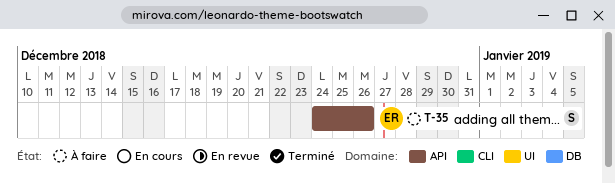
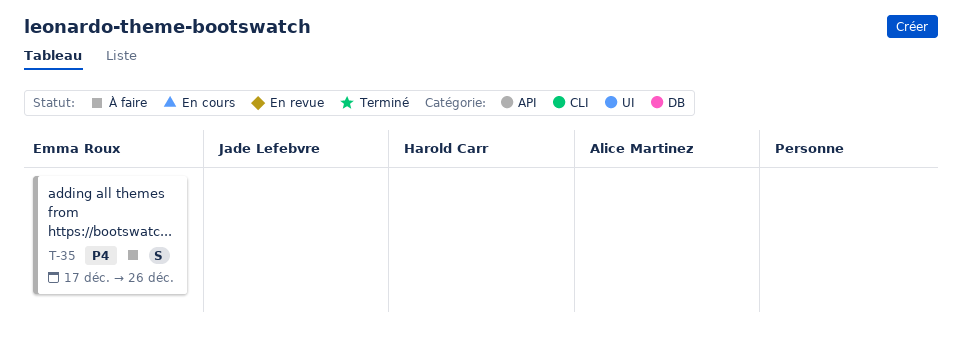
T-35, start: Dec 24 -> Dec 17

